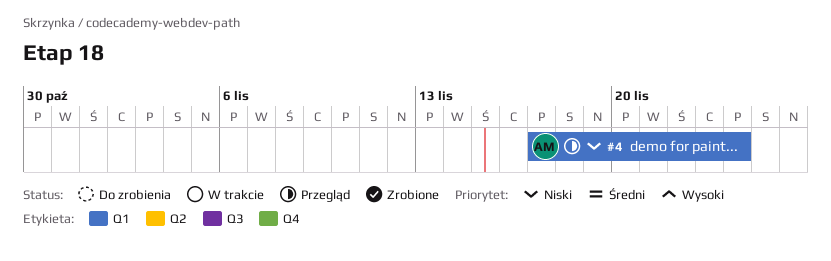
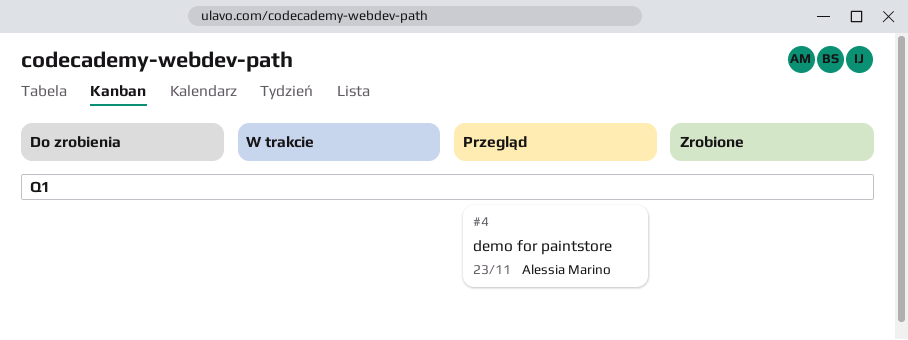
#4, due: Nov 24 -> Nov 23

